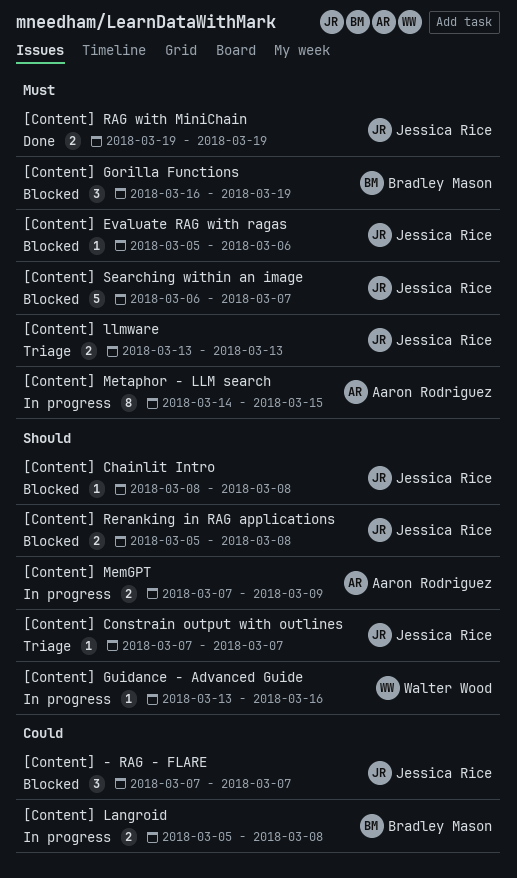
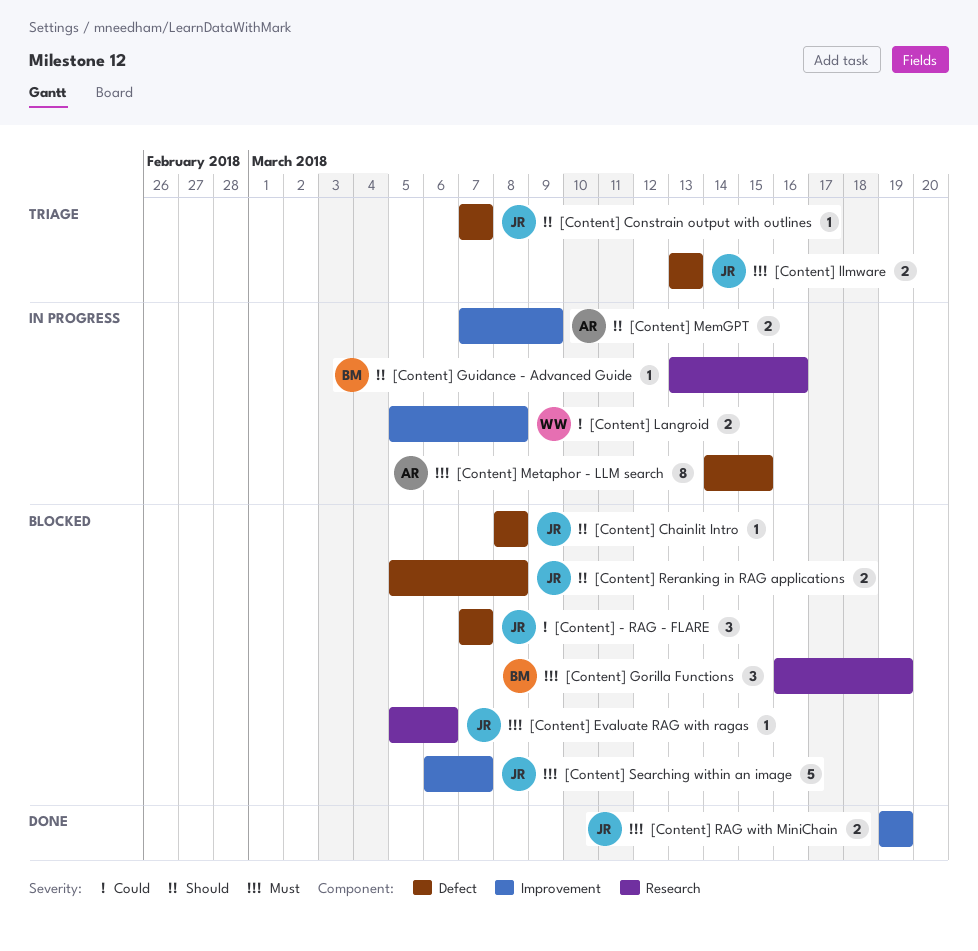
[Content] Guidance - Advanced Guide, owner: Walter Wood -> Bradley Mason
[Content] Langroid, owner: Bradley Mason -> Walter Wood

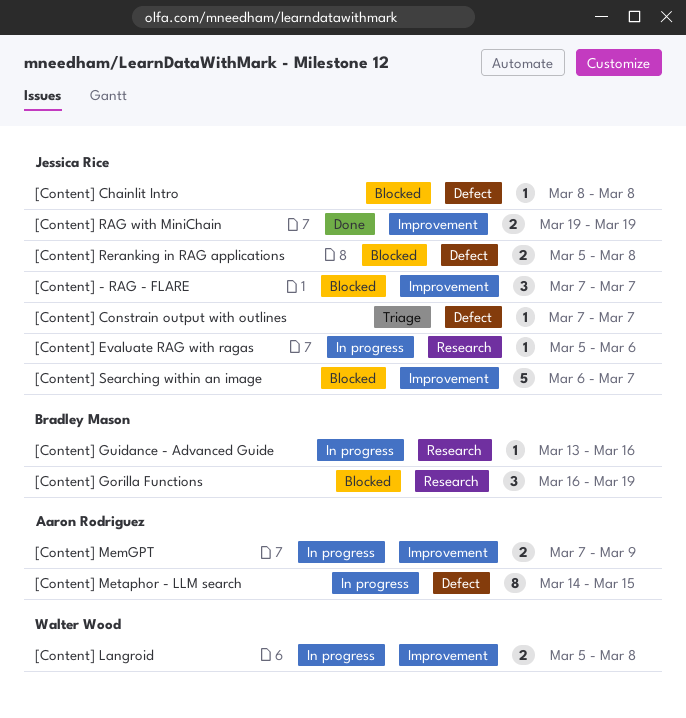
[Content] - RAG - FLARE, label: Defect -> Improvement
[Content] Evaluate RAG with ragas, status: Blocked -> In progress
[Content] llmware: present -> none

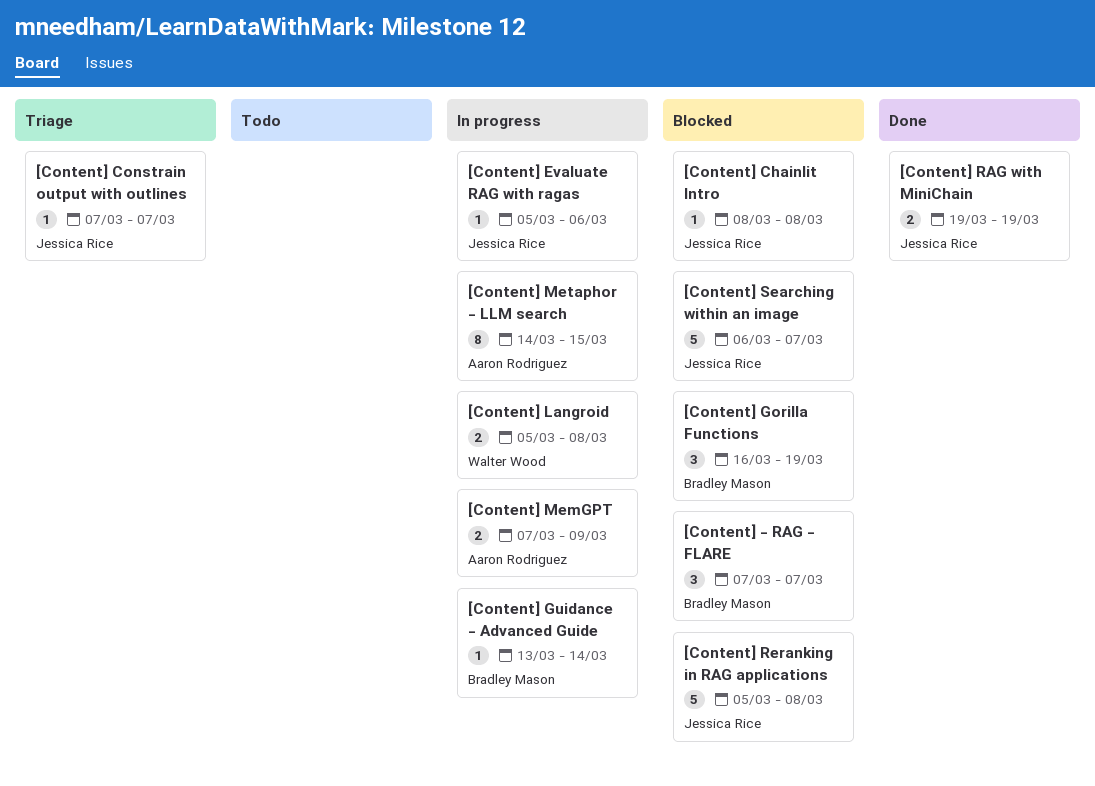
[Content] - RAG - FLARE, owner: Jessica Rice -> Bradley Mason
[Content] Guidance - Advanced Guide, due: Mar 16 -> Mar 14
[Content] Reranking in RAG applications, estimate: 2 -> 5

